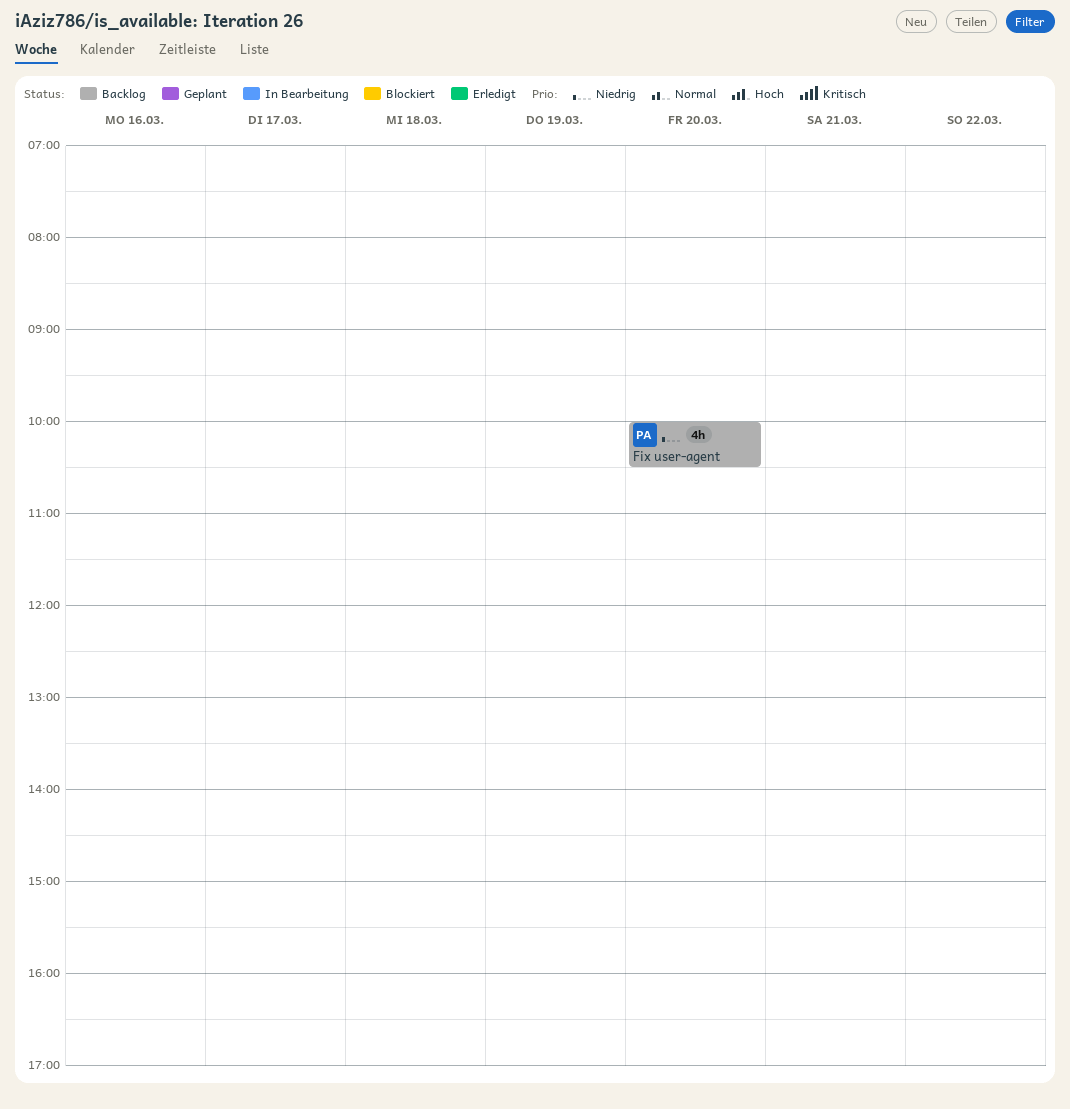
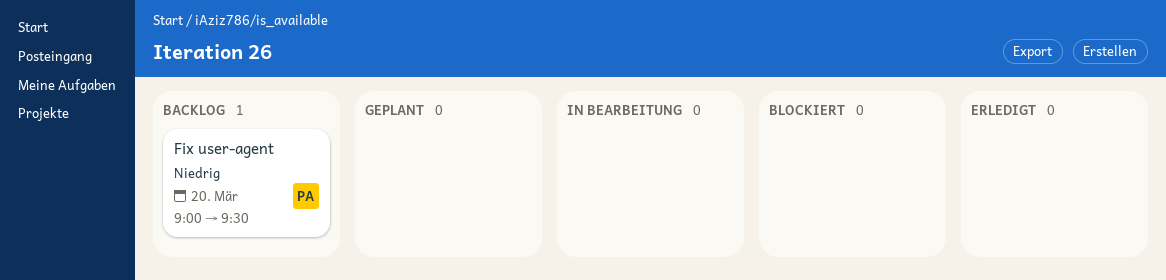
Fix user-agent, begins: 10:00 -> 09:00
Fix user-agent, ends: 10:30 -> 09:30

